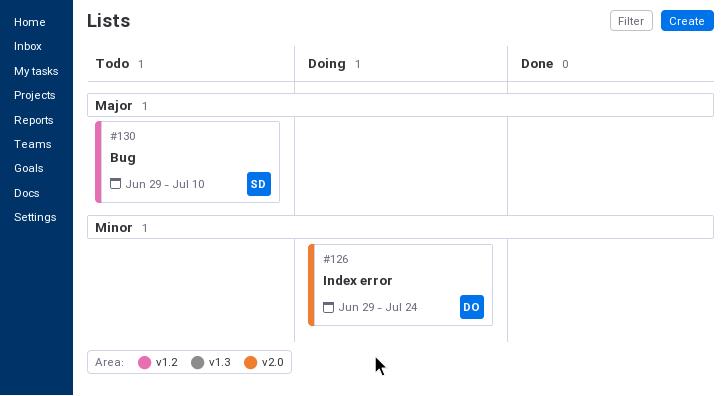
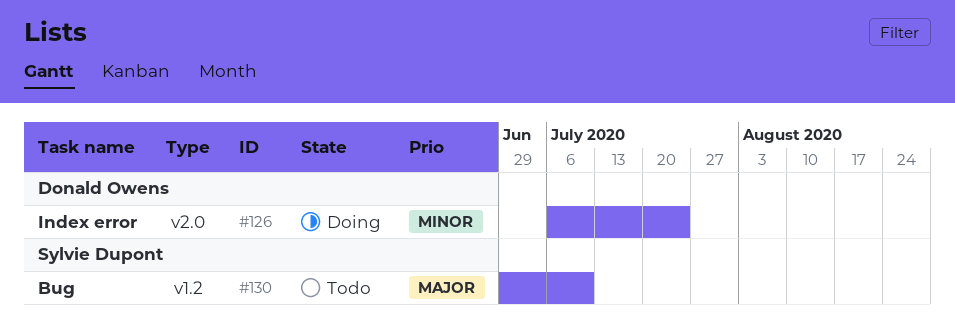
#126, start: Jun 29 -> Jul 6

